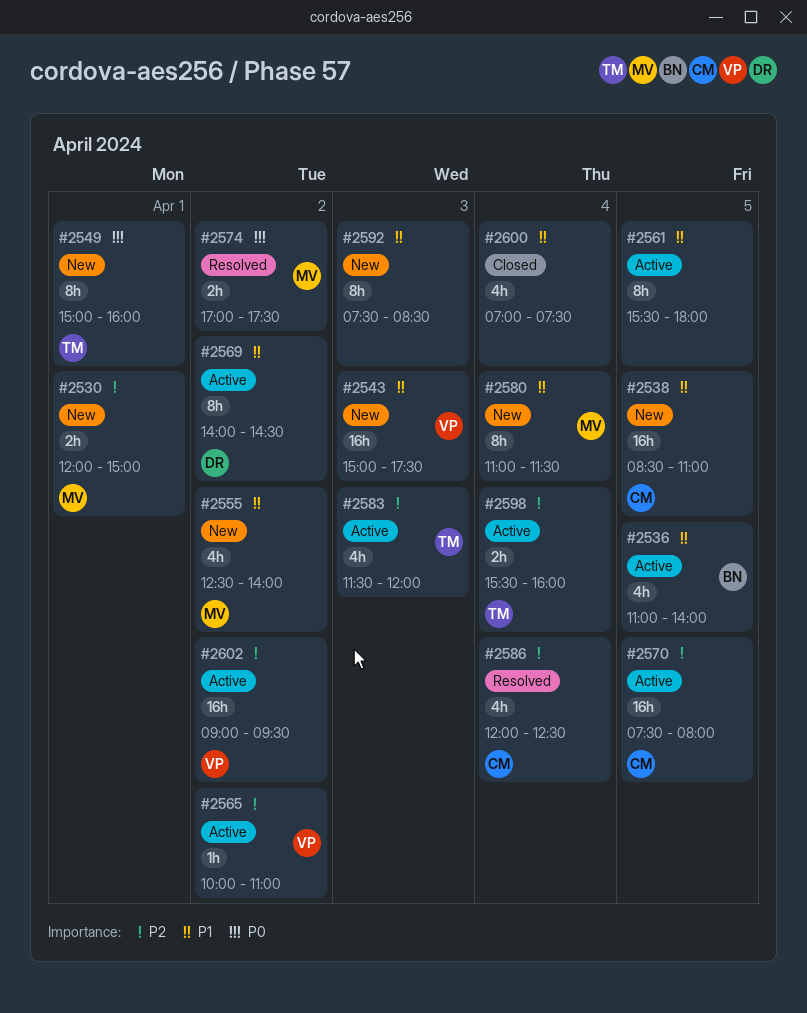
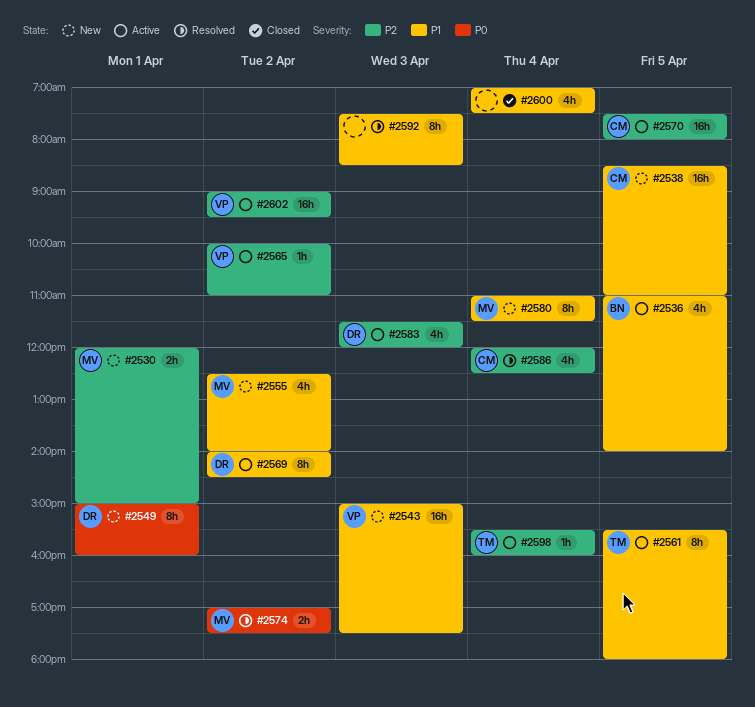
#2549, owner: TM -> DR
#2561, owner: none -> TM
#2583, owner: TM -> DR
#2592, status: New -> Resolved
#2598, estimate: 2h -> 1h

